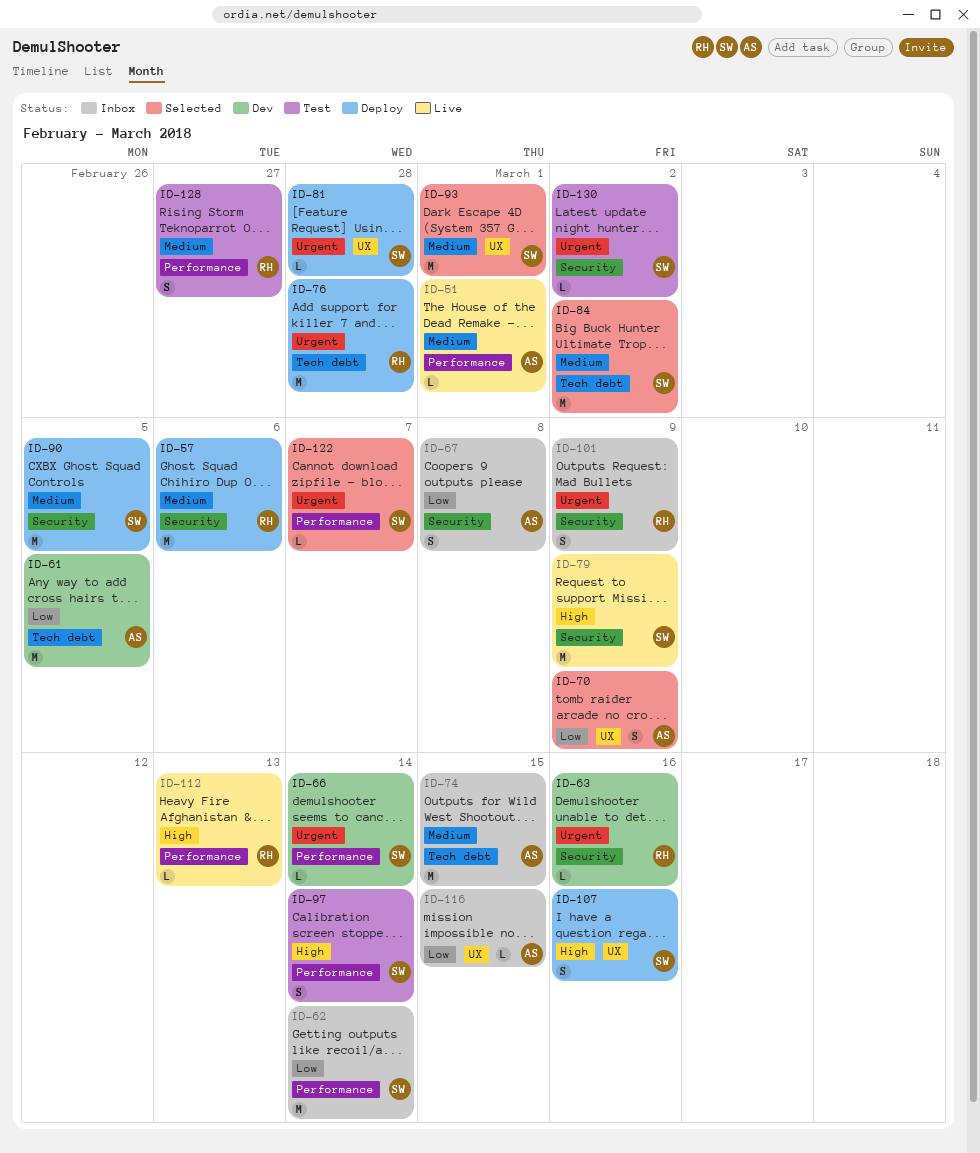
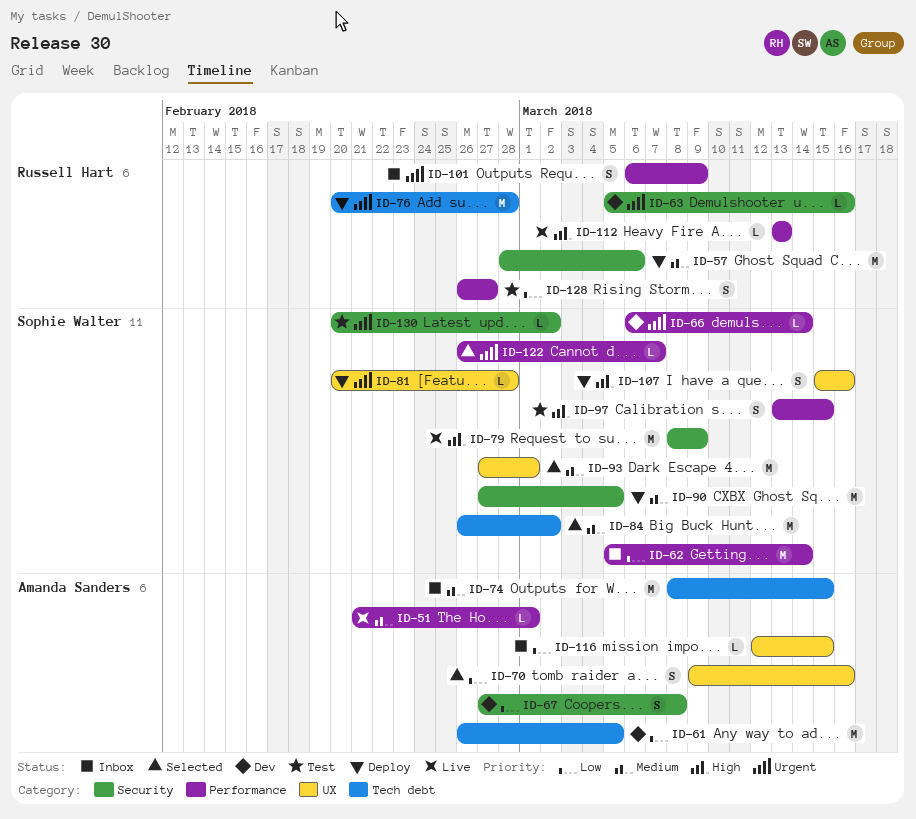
ID-67, status: Inbox -> Dev
ID-70, due: Mar 9 -> Mar 16
ID-97, due: Mar 14 -> Mar 15
ID-101, label: Security -> Performance
ID-128, priority: Medium -> Low

